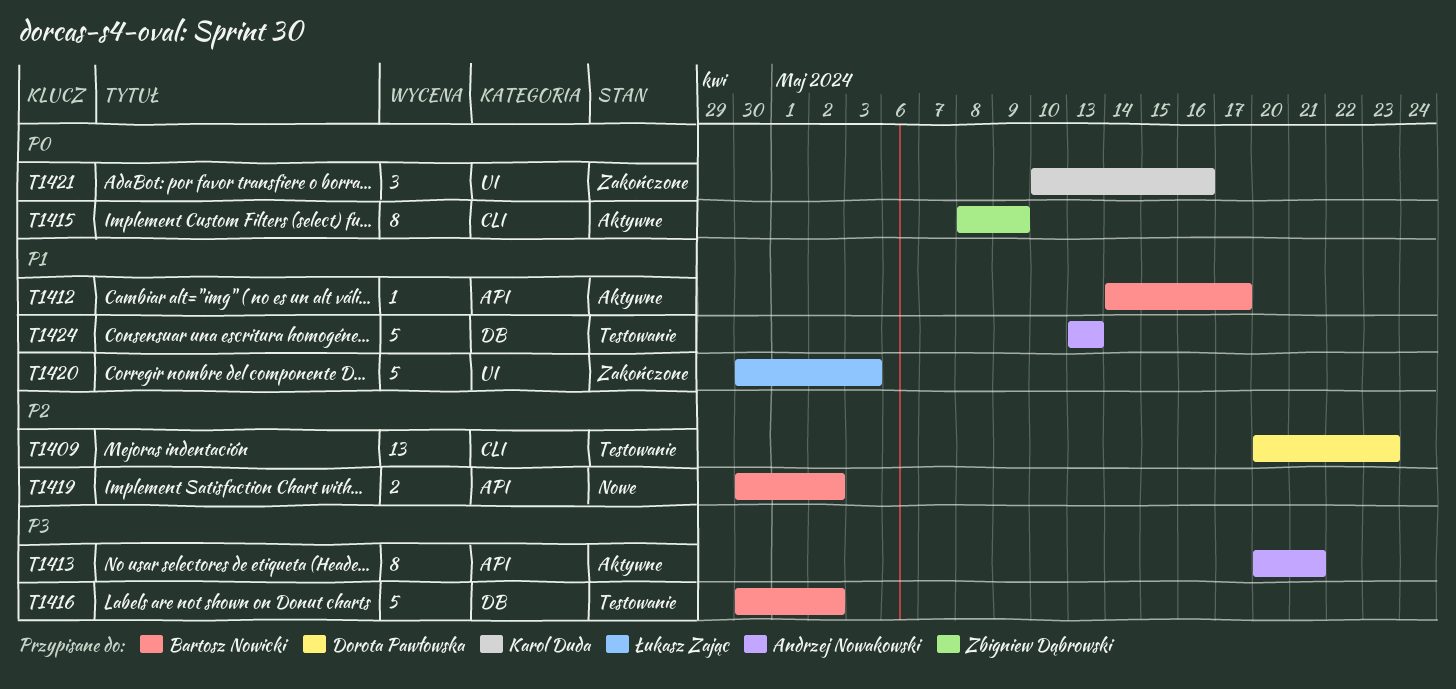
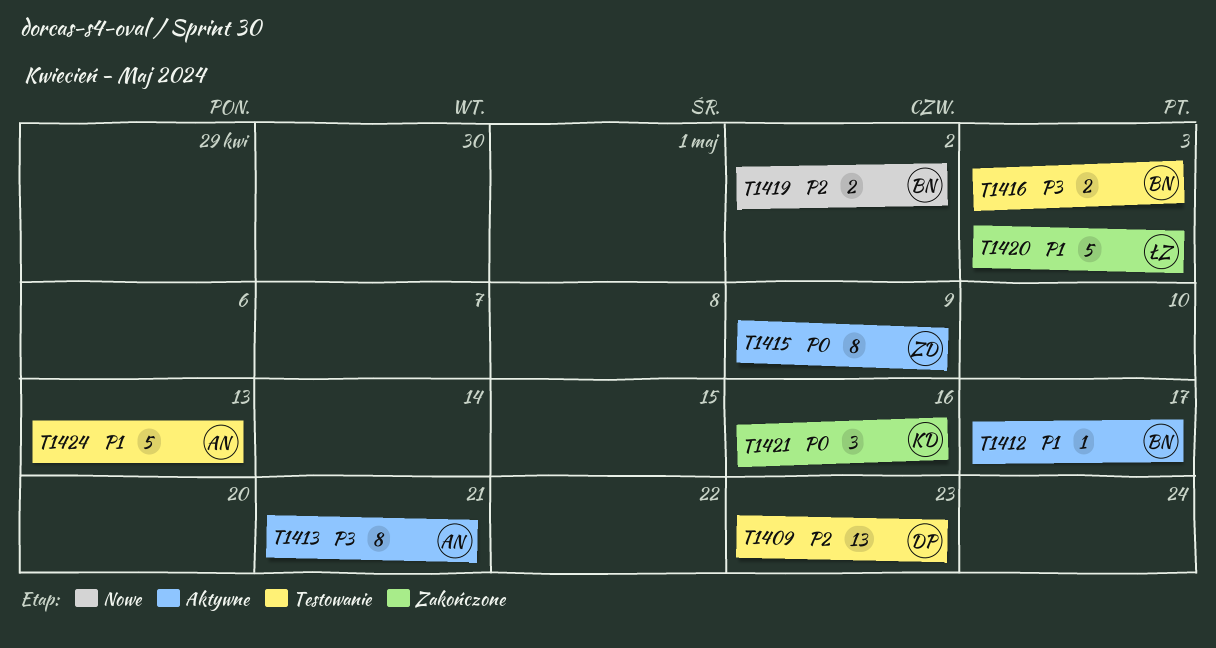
T1416, estimate: 5 -> 2
T1416, due: May 2 -> May 3

